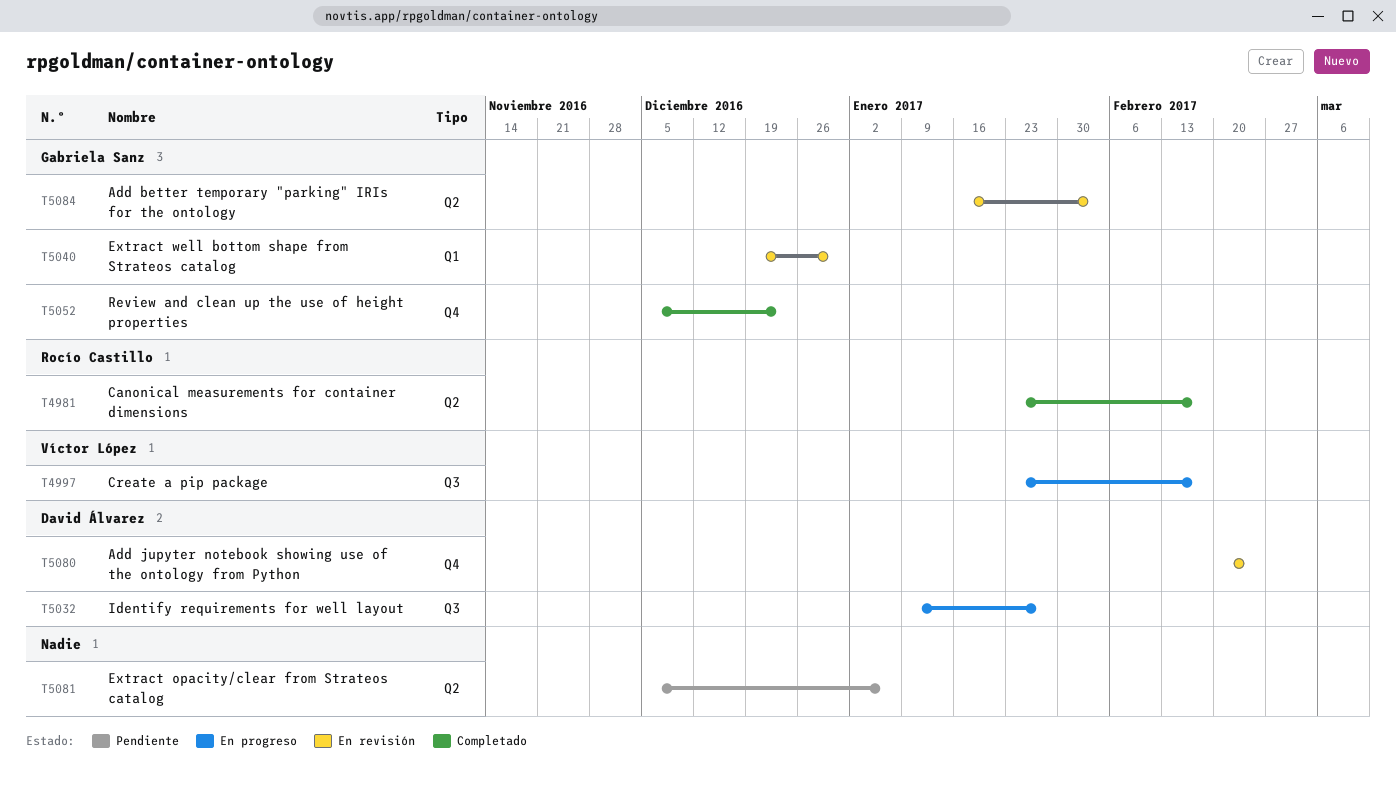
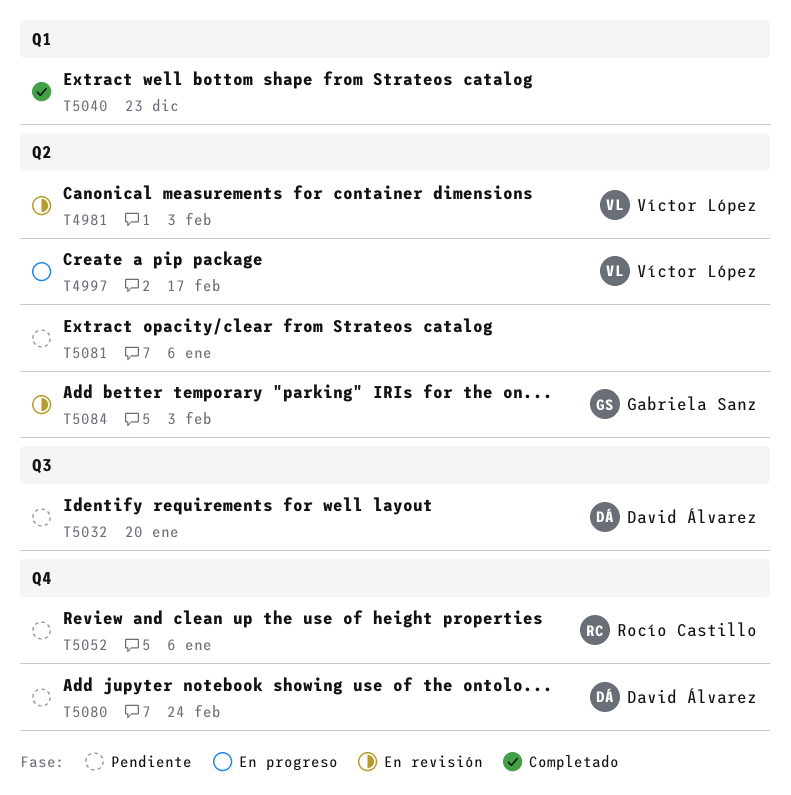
T4981, status: Completado -> En revisión
T4981, owner: Rocío Castillo -> Víctor López
T4981, due: Feb 17 -> Feb 3
T4997, label: Q3 -> Q2
T5032, status: En progreso -> Pendiente
T5032, due: Jan 27 -> Jan 20
T5040, status: En revisión -> Completado
T5040, owner: Gabriela Sanz -> none
T5040, due: Dec 30 -> Dec 23
T5052, status: Completado -> Pendiente
T5052, owner: Gabriela Sanz -> Rocío Castillo
T5052, due: Dec 23 -> Jan 6
T5080, status: En revisión -> Pendiente

